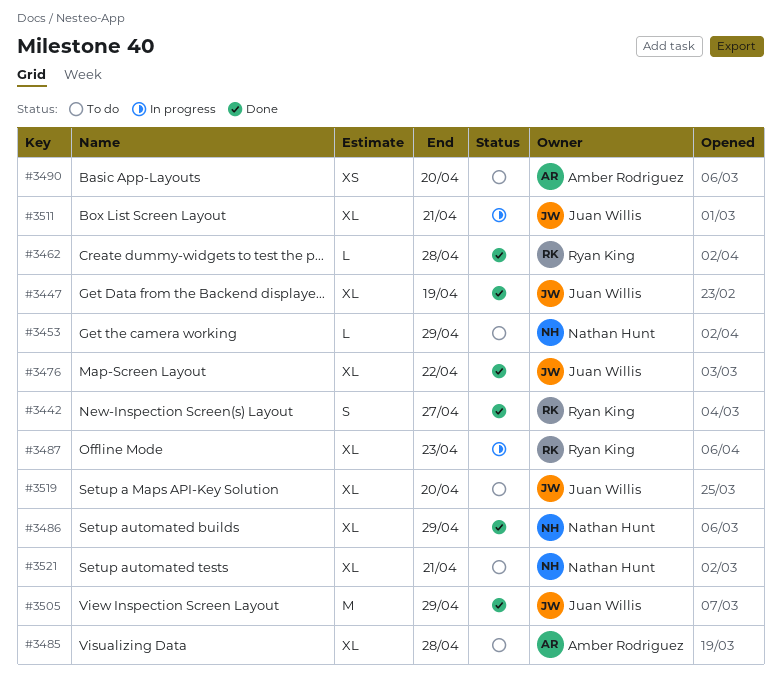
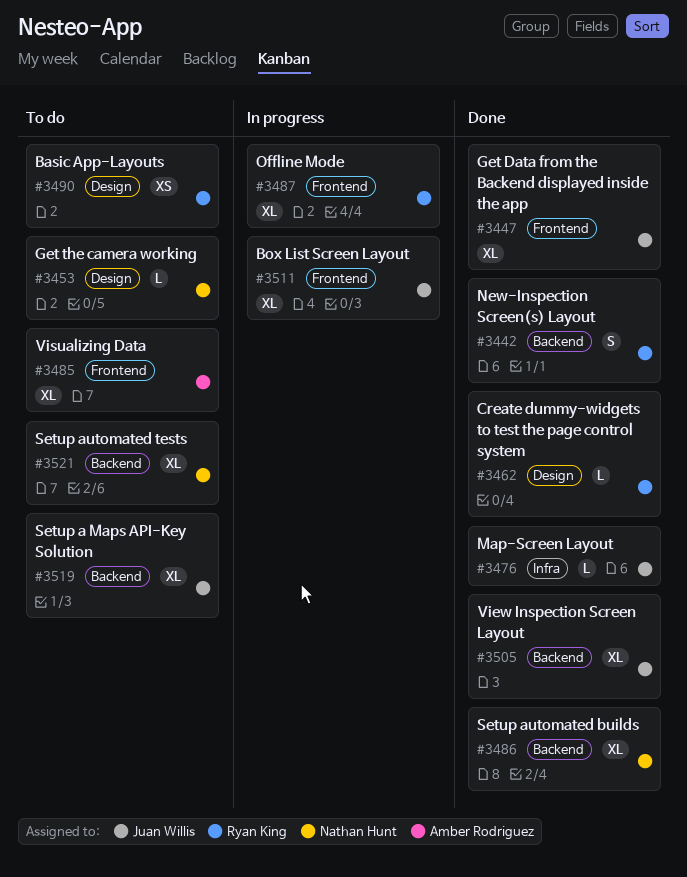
#3476, estimate: XL -> L
#3490, owner: Amber Rodriguez -> Ryan King
#3505, estimate: M -> XL

